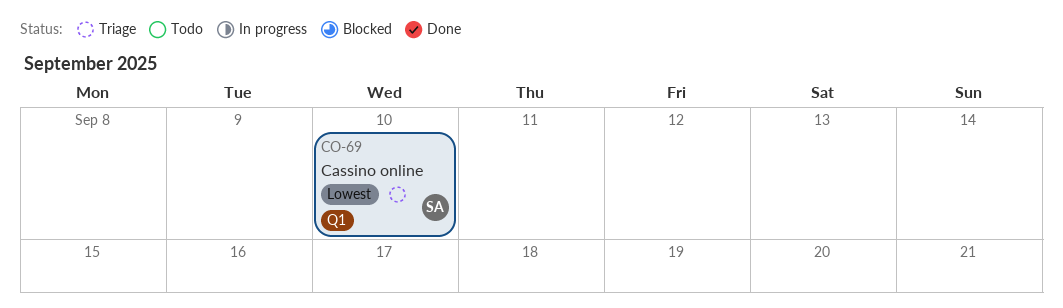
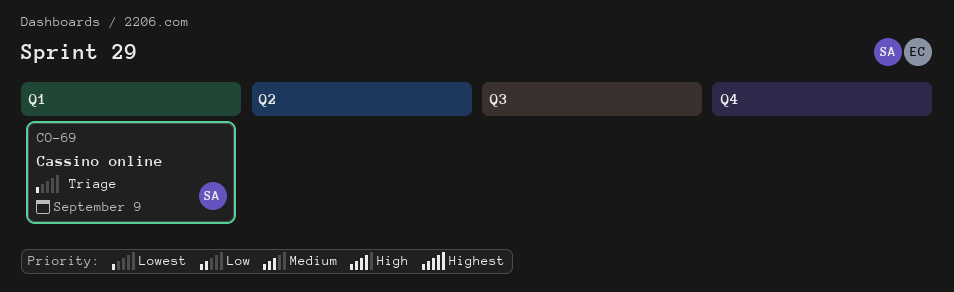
CO-69, due: Sep 10 -> Sep 9

